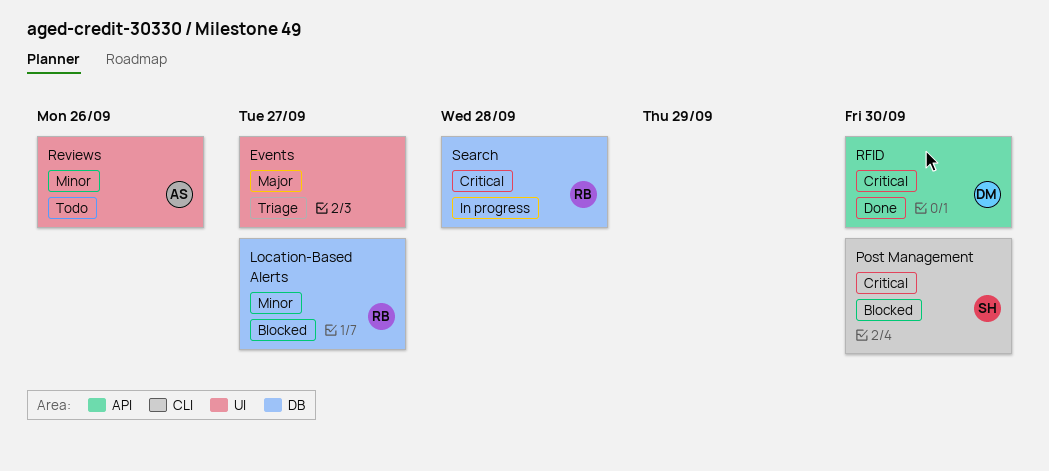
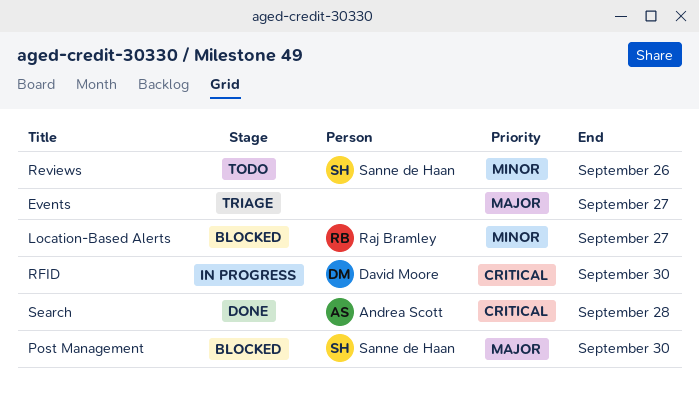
Post Management, priority: Critical -> Major
Reviews, owner: Andrea Scott -> Sanne de Haan
RFID, status: Done -> In progress
Search, status: In progress -> Done
Search, owner: Raj Bramley -> Andrea Scott

